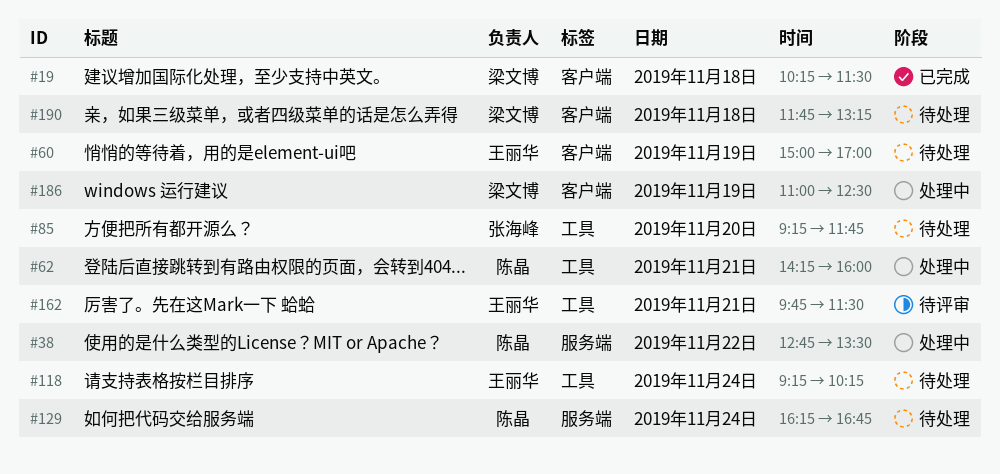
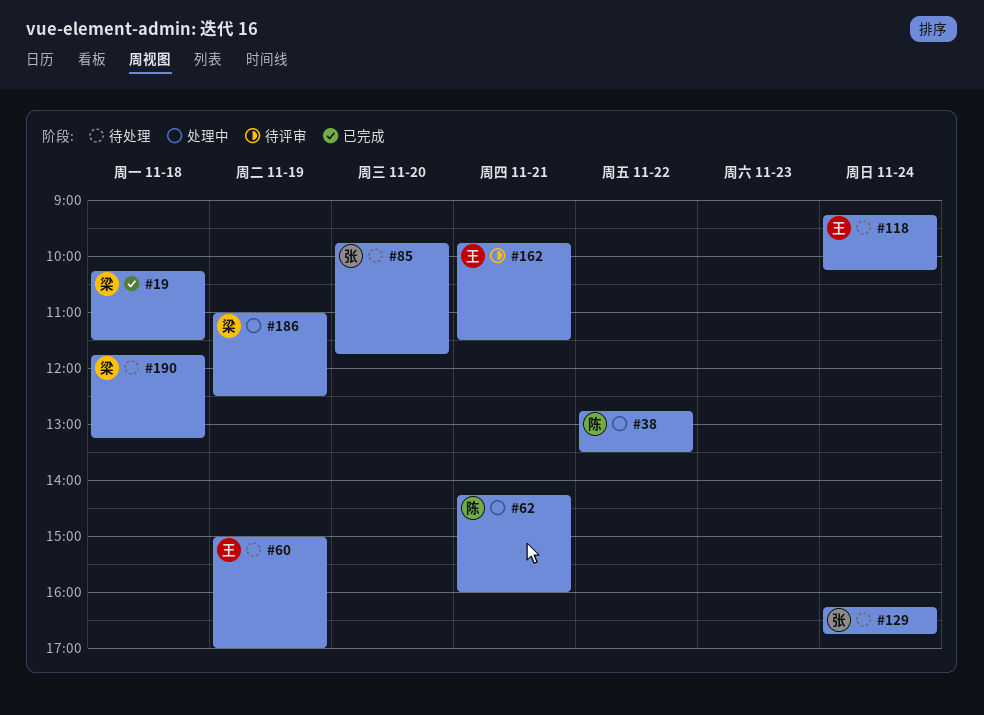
#85, begins: 09:15 -> 09:45
#129, owner: 陈晶 -> 张海峰

